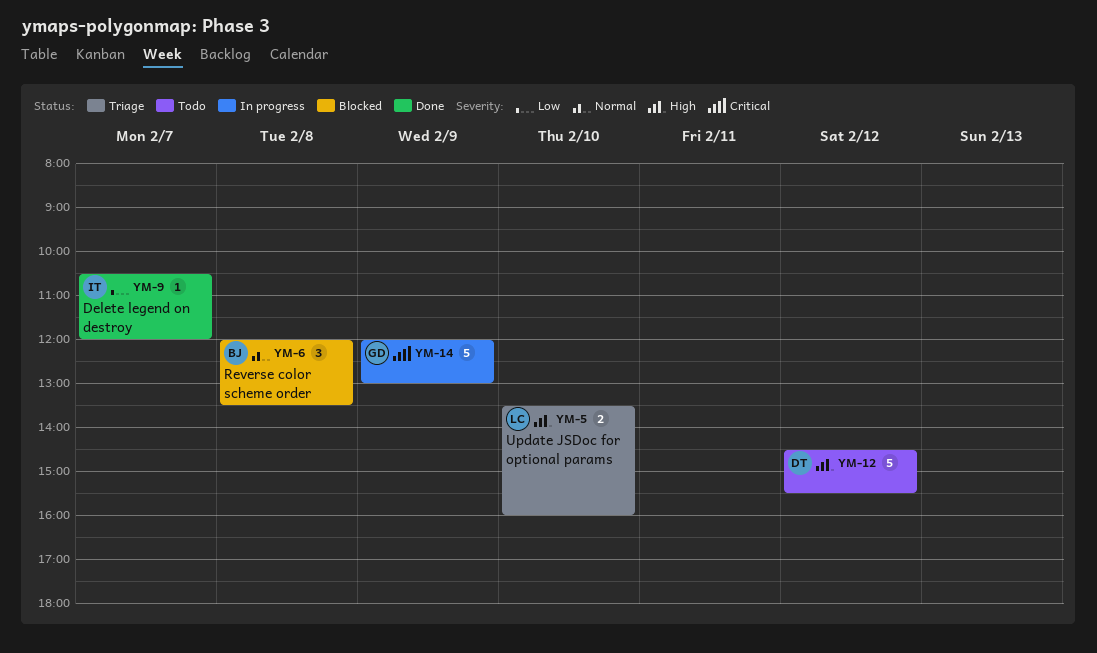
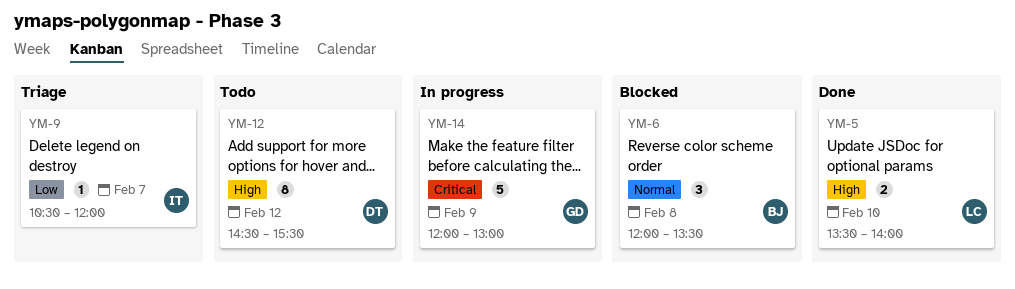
YM-5, status: Triage -> Done
YM-5, ends: 16:00 -> 14:00
YM-9, status: Done -> Triage
YM-12, estimate: 5 -> 8

